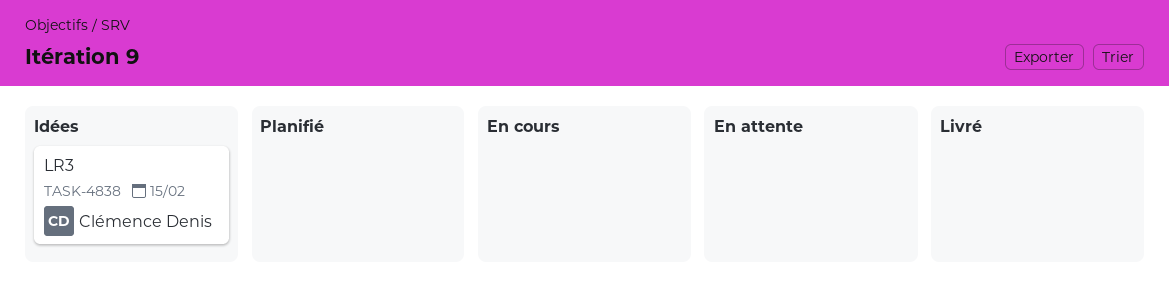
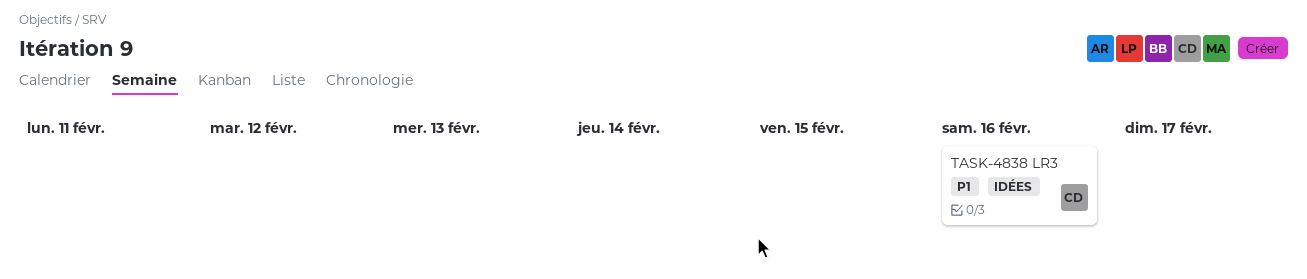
TASK-4838, due: Feb 15 -> Feb 16

